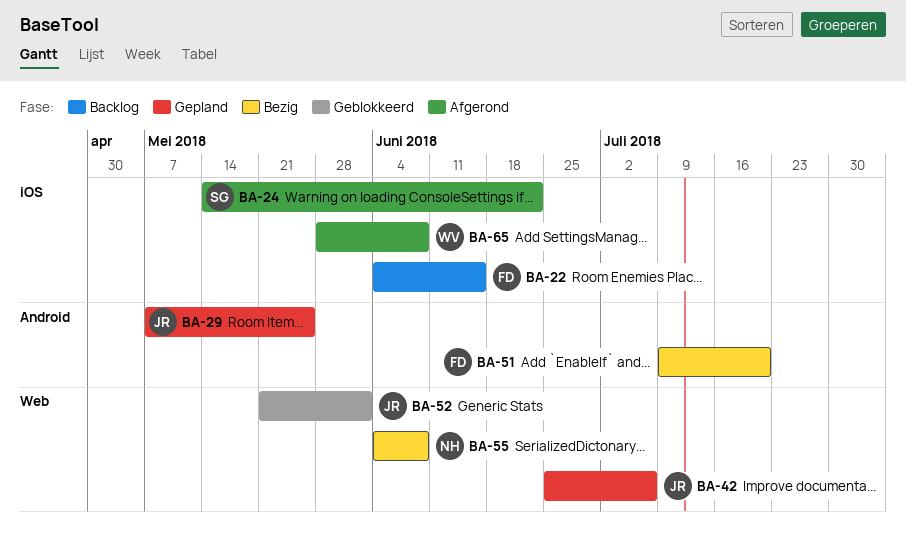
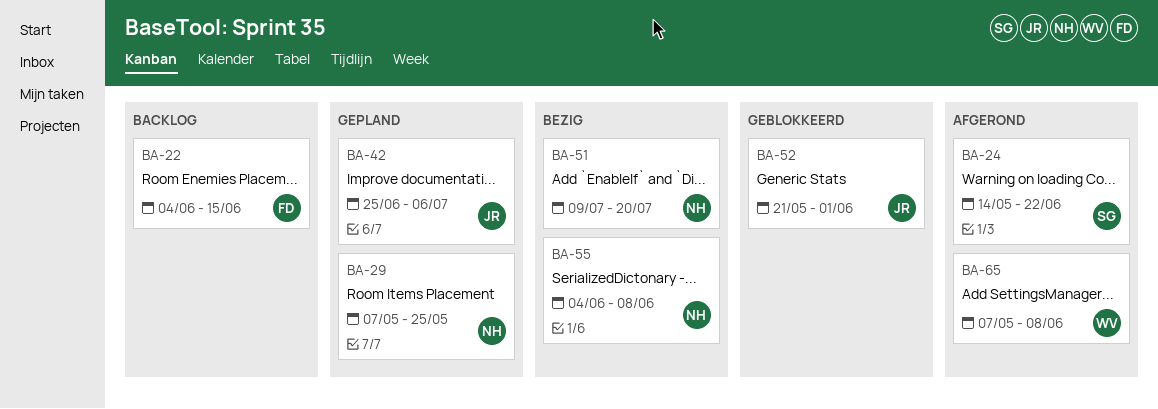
BA-29, owner: JR -> NH
BA-51, owner: FD -> NH
BA-65, start: May 28 -> May 7

